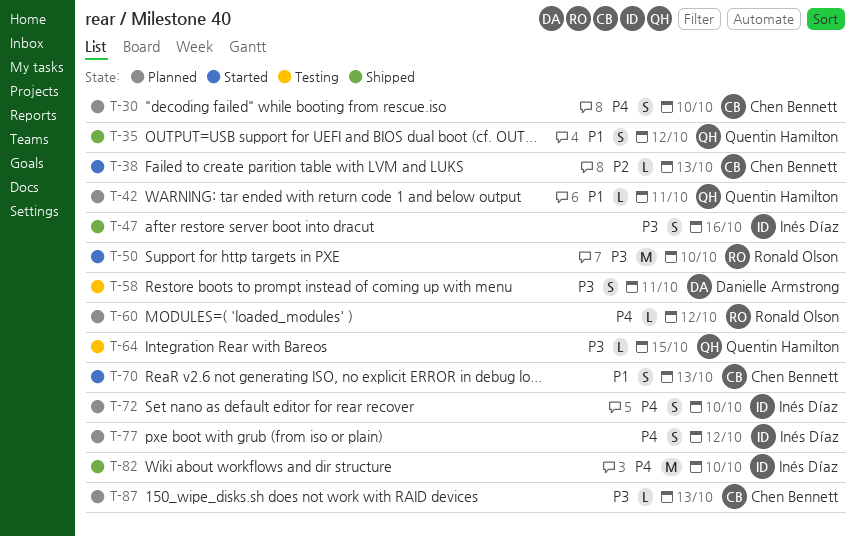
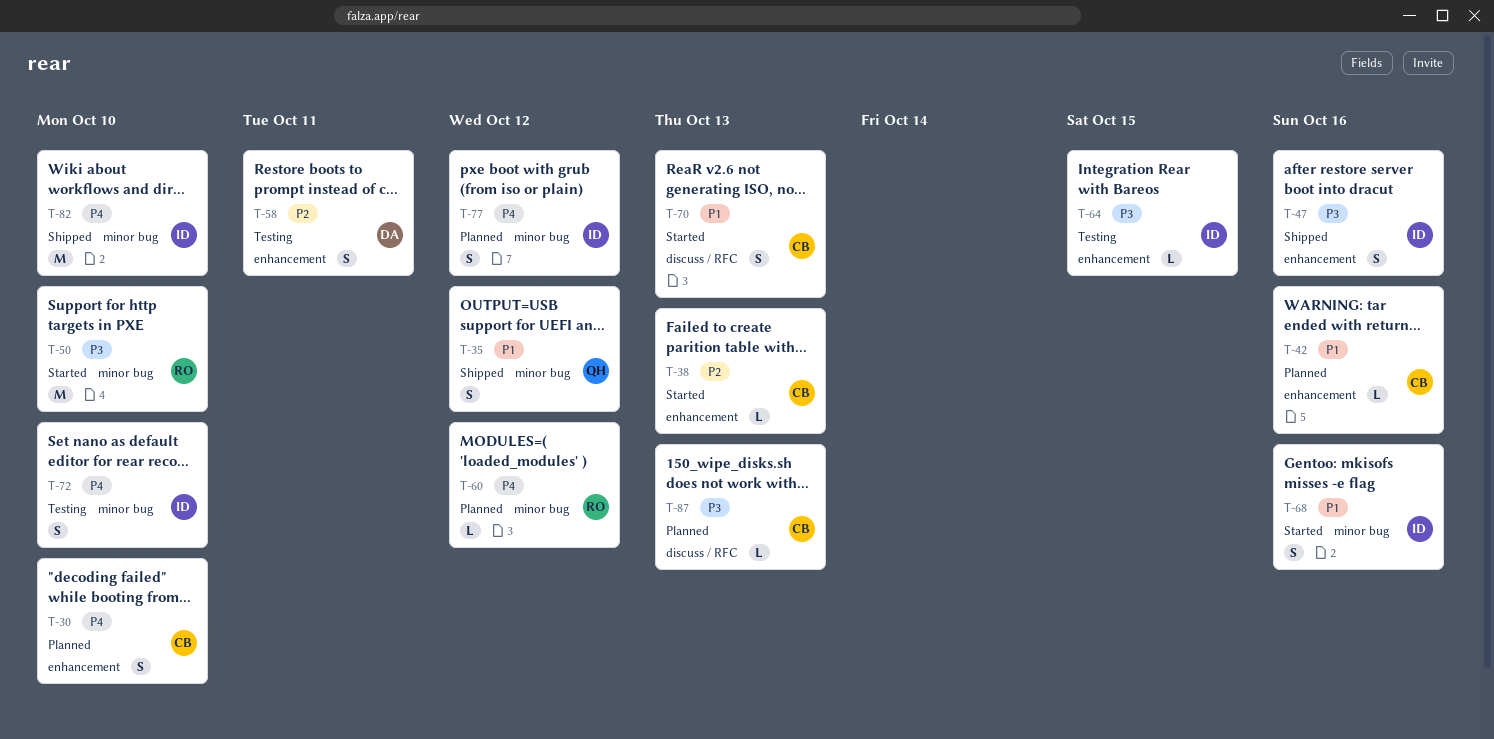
T-42, owner: Quentin Hamilton -> Chen Bennett
T-42, due: Oct 11 -> Oct 16
T-58, priority: P3 -> P2
T-64, owner: Quentin Hamilton -> Inés Díaz
T-68: none -> present
T-72, status: Planned -> Testing

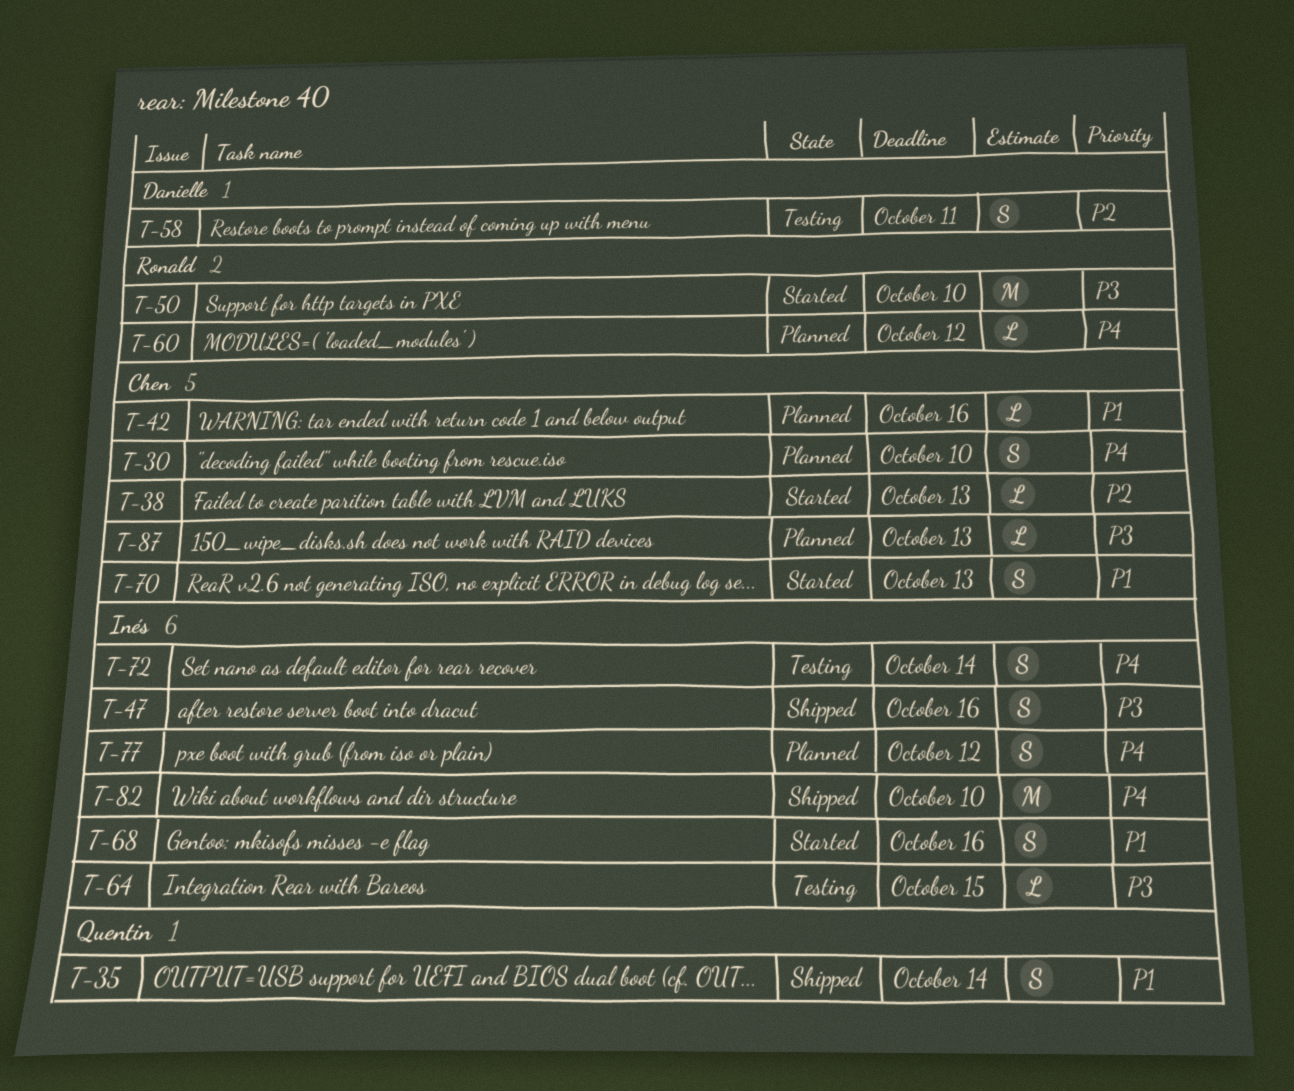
T-35, due: Oct 12 -> Oct 14
T-72, due: Oct 10 -> Oct 14

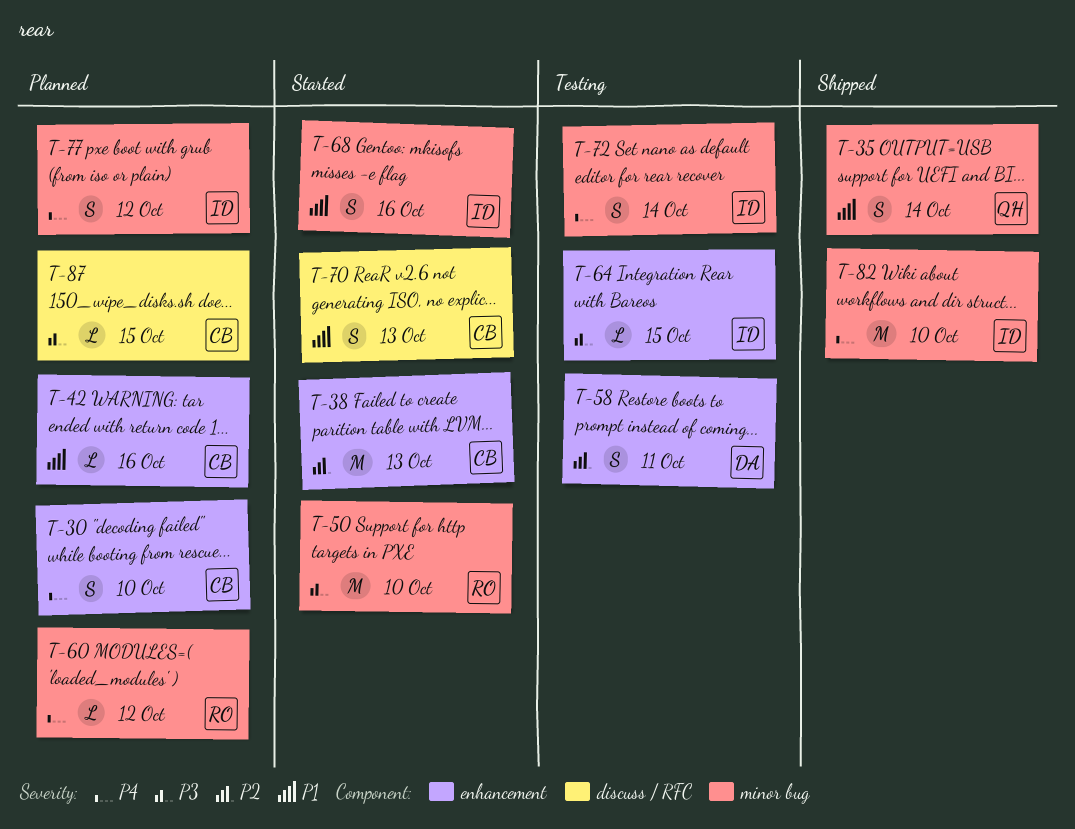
T-38, estimate: L -> M
T-47: present -> none
T-87, due: Oct 13 -> Oct 15

